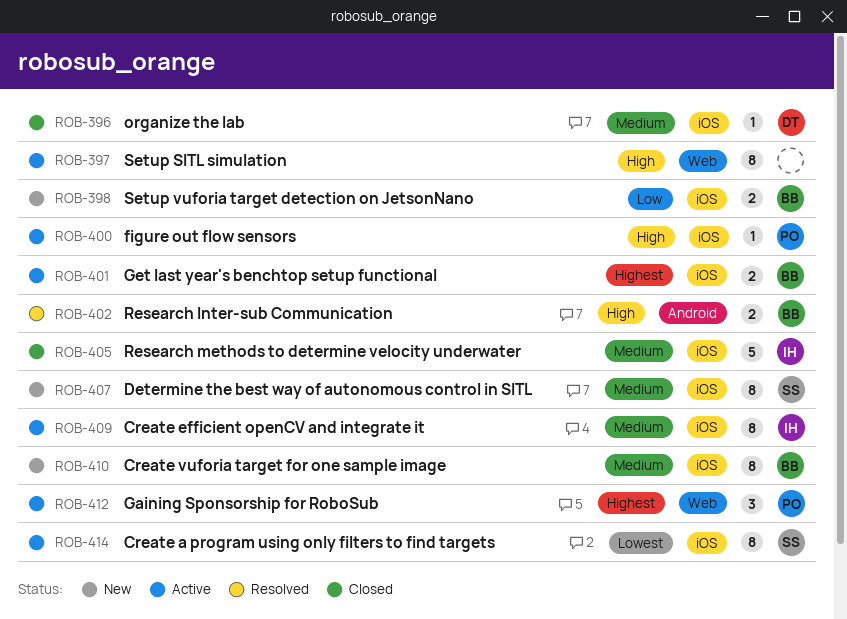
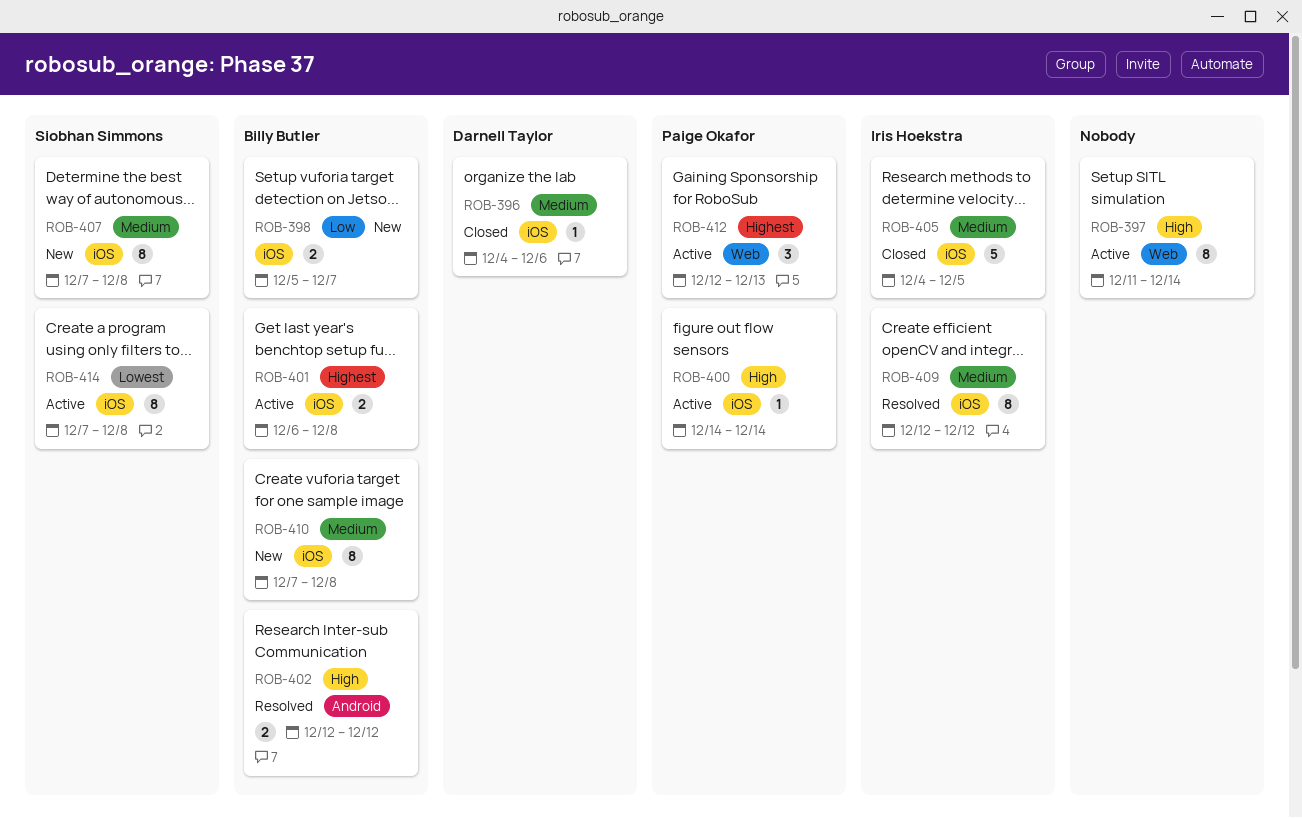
ROB-409, status: Active -> Resolved

